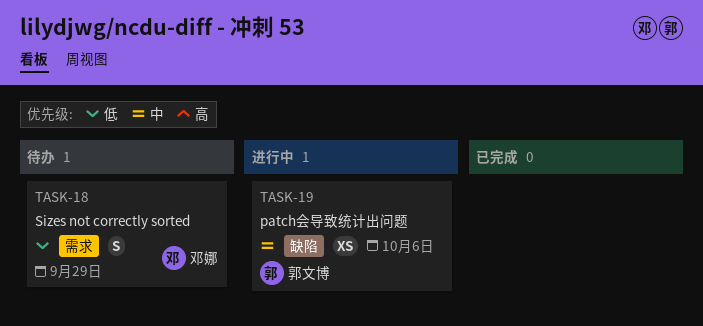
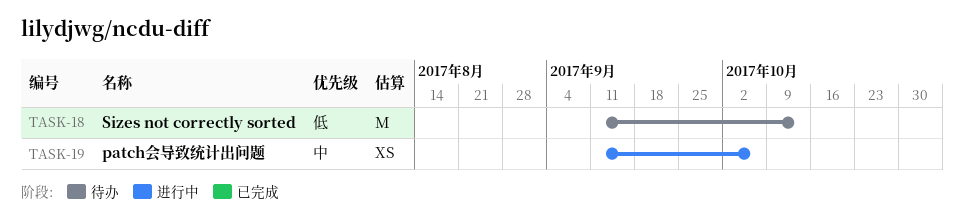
TASK-18, estimate: S -> M
TASK-18, due: Sep 29 -> Oct 13

